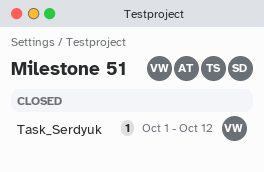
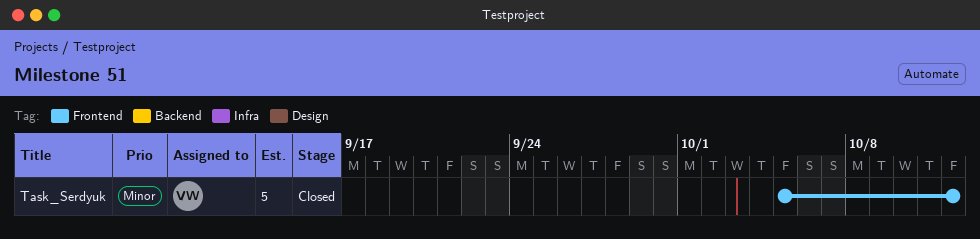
Task_Serdyuk, estimate: 1 -> 5
Task_Serdyuk, start: Oct 1 -> Oct 5

